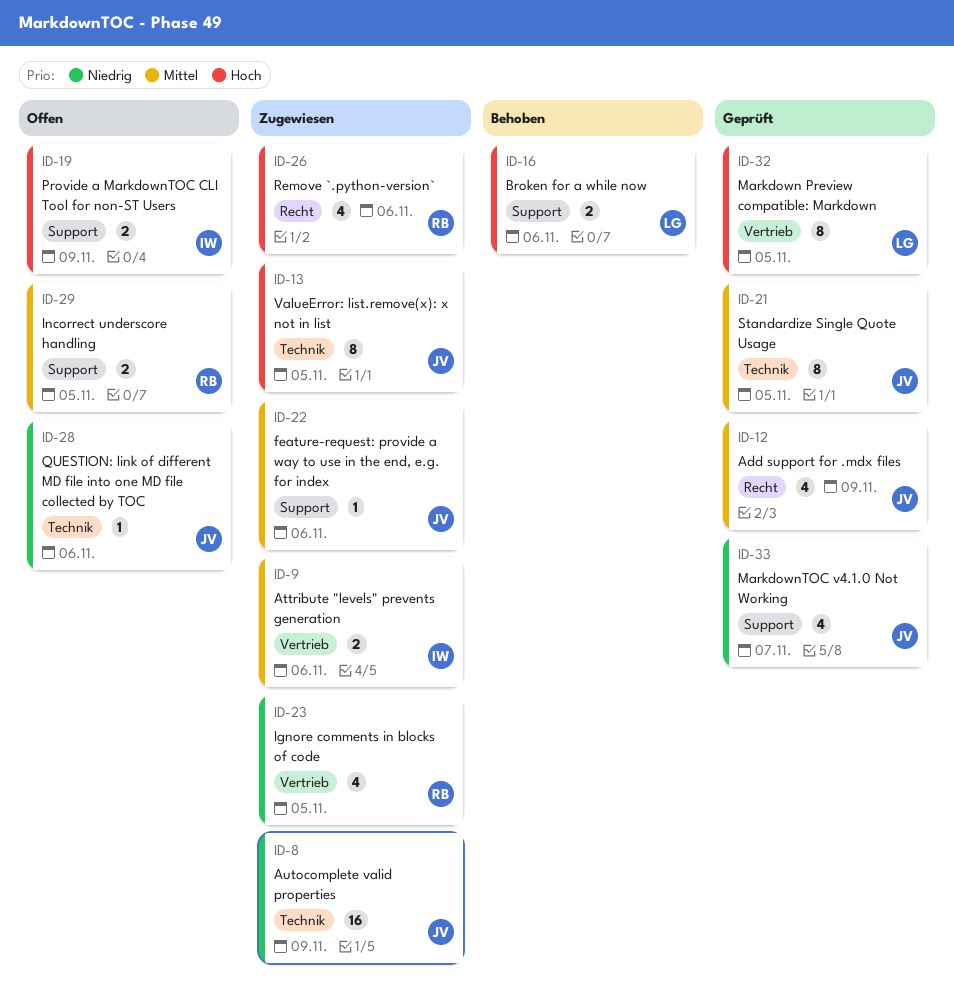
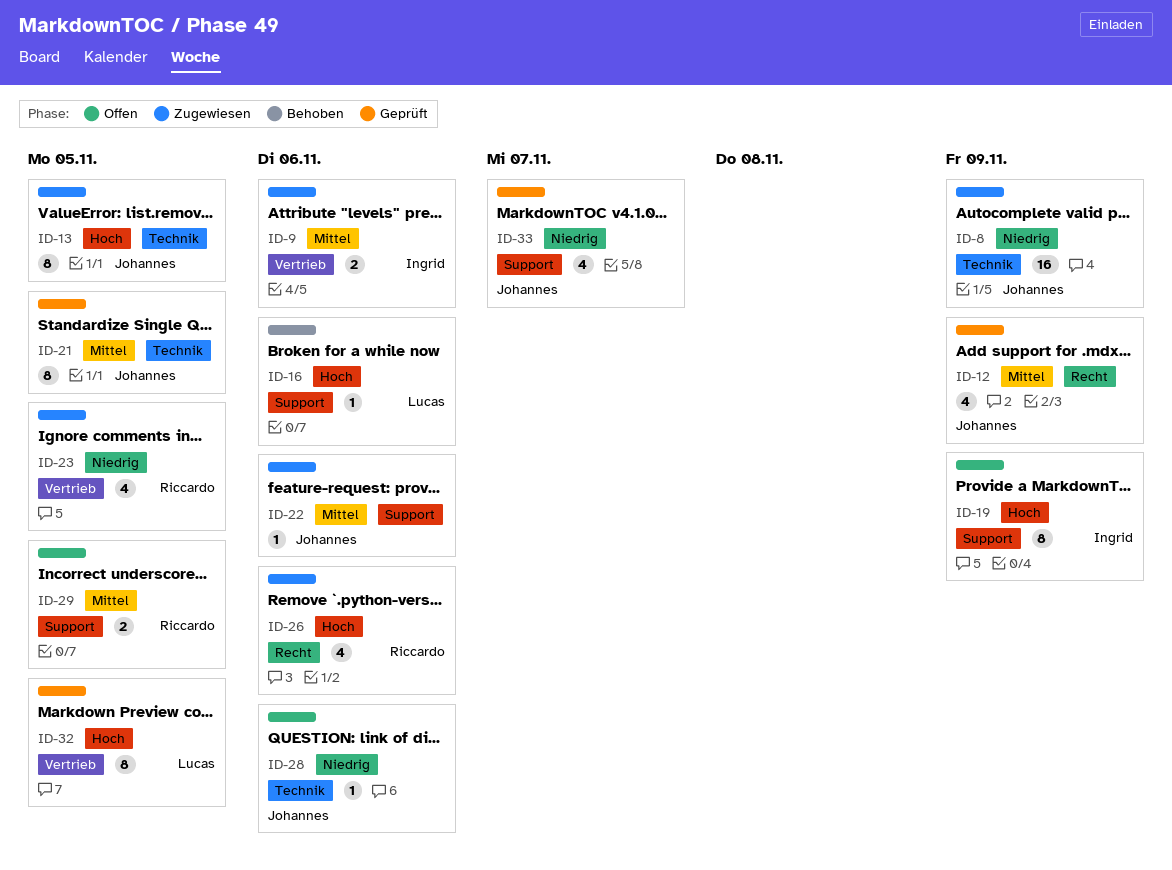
ID-16, estimate: 2 -> 1
ID-19, estimate: 2 -> 8

